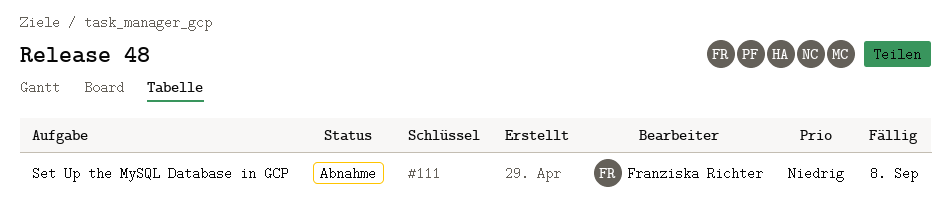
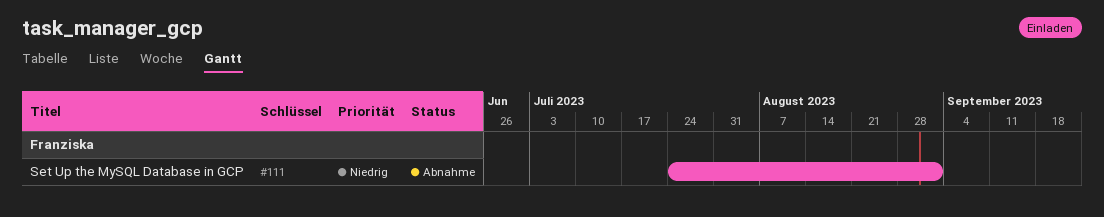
#111, due: Sep 8 -> Sep 1

